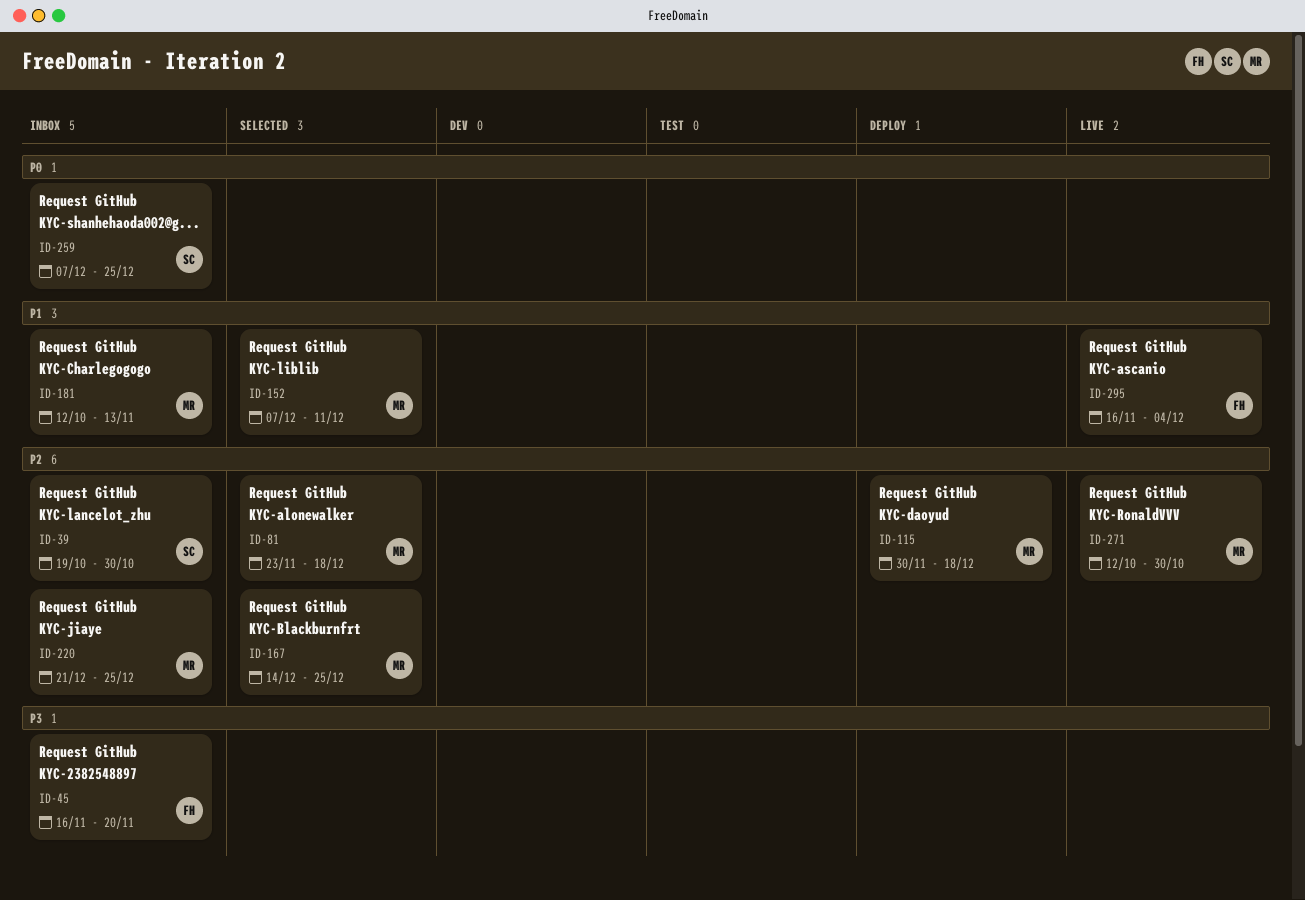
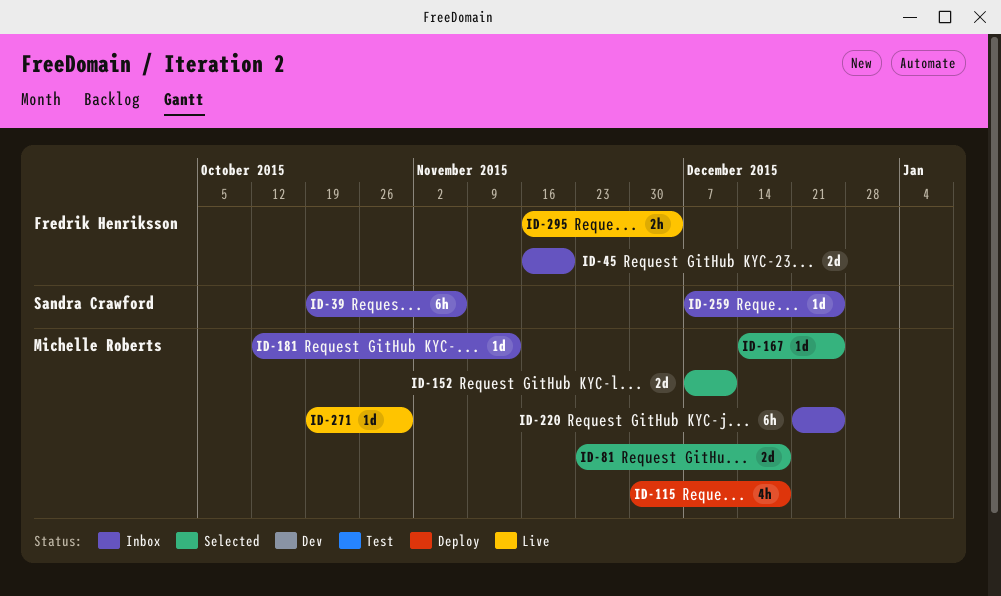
ID-39, due: Oct 30 -> Nov 6
ID-271, start: Oct 12 -> Oct 19

